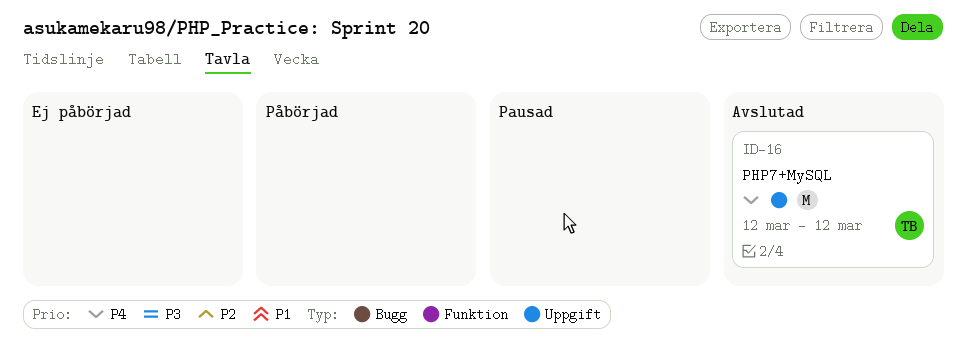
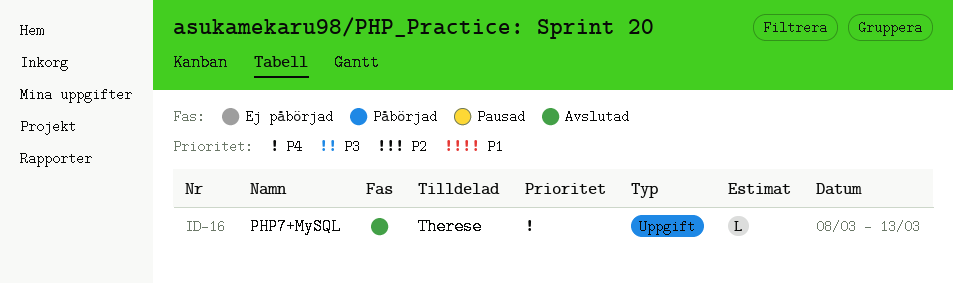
ID-16, estimate: M -> L
ID-16, start: Mar 12 -> Mar 8
ID-16, due: Mar 12 -> Mar 13

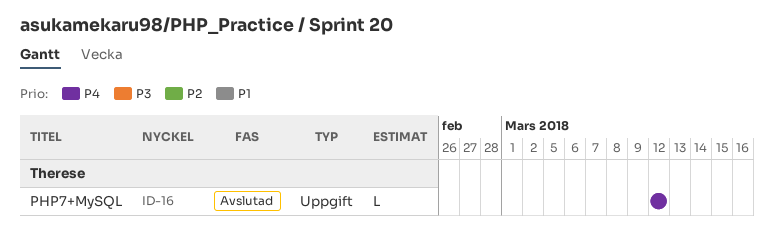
ID-16, start: Mar 8 -> Mar 12
ID-16, due: Mar 13 -> Mar 12

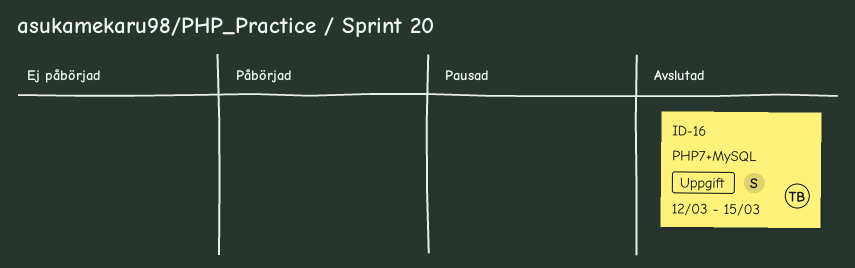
ID-16, estimate: L -> S
ID-16, due: Mar 12 -> Mar 15

